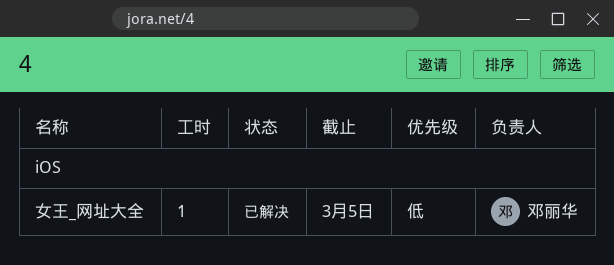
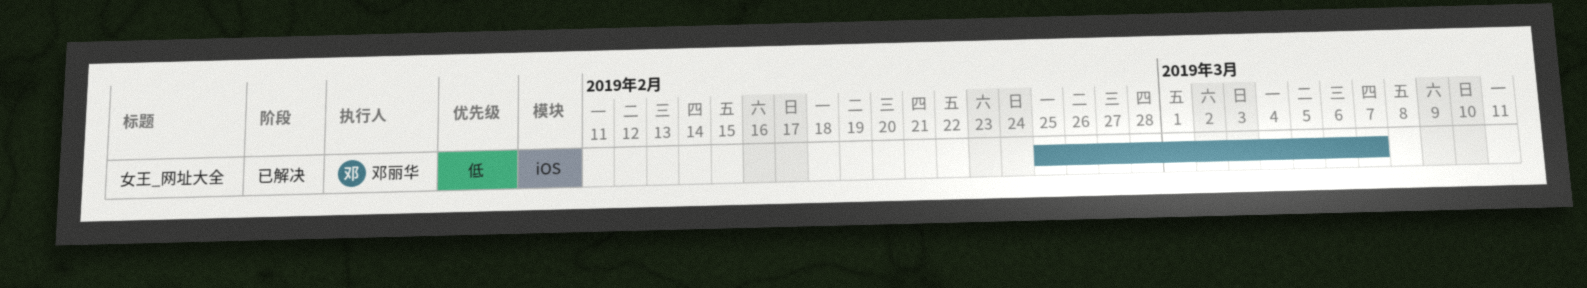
女王_网址大全, due: Mar 5 -> Mar 7

